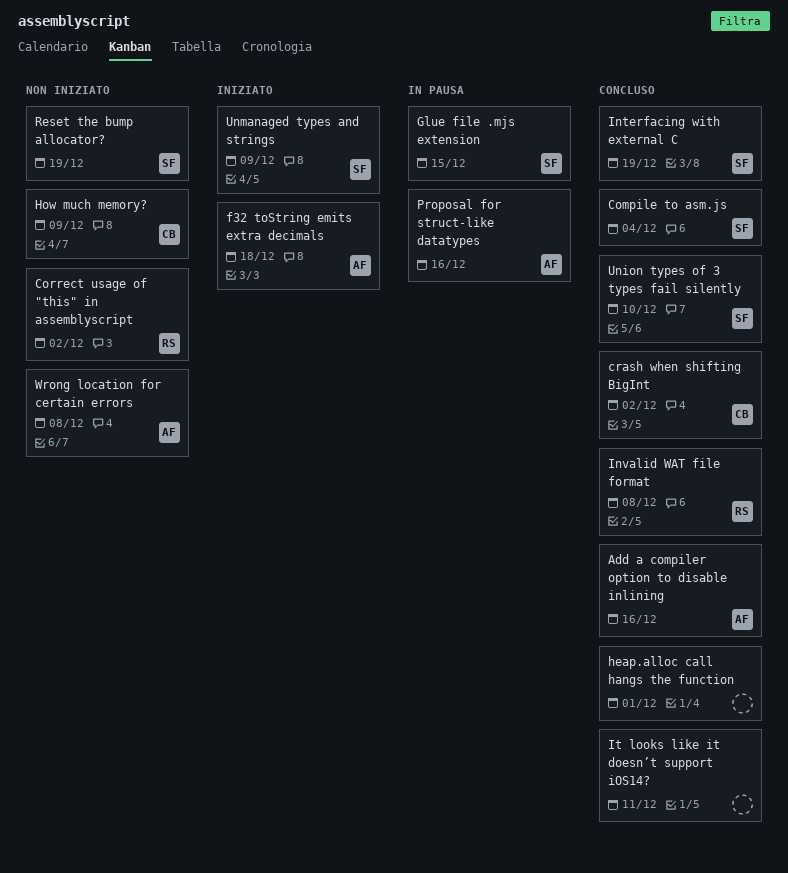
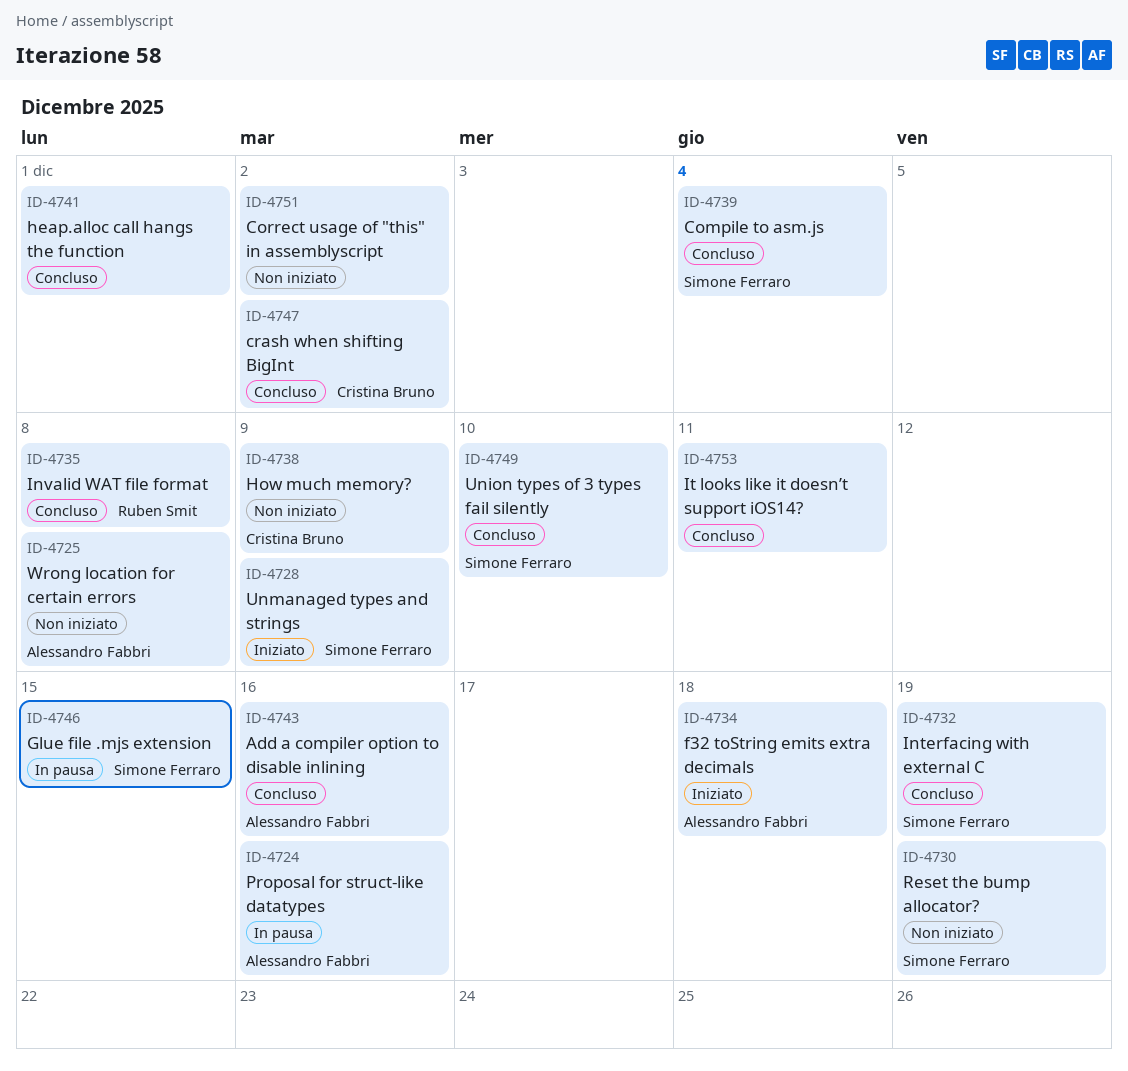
Correct usage of "this" in assemblyscript, owner: Ruben Smit -> none

